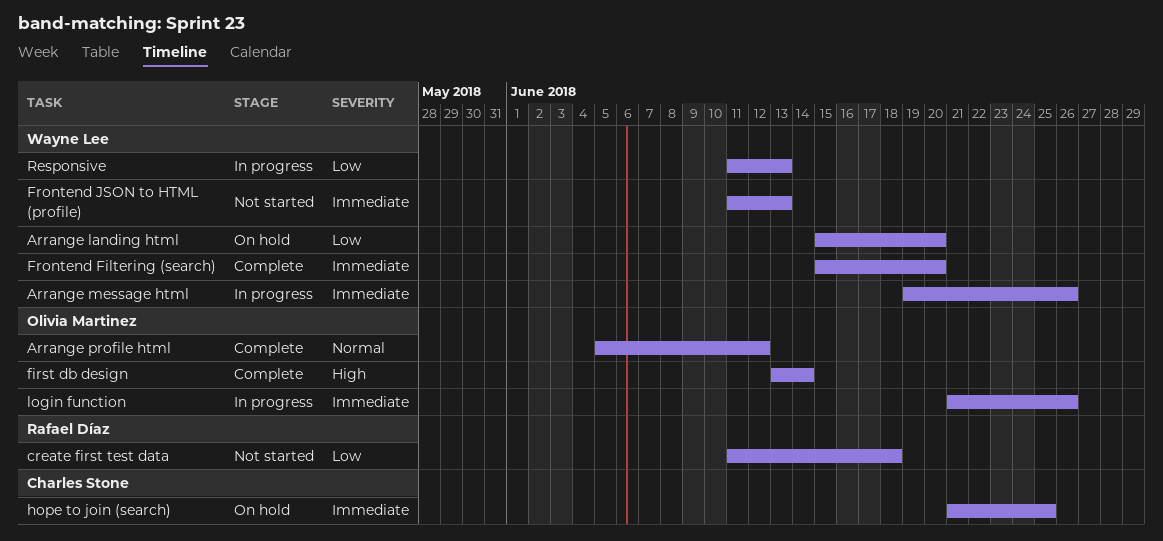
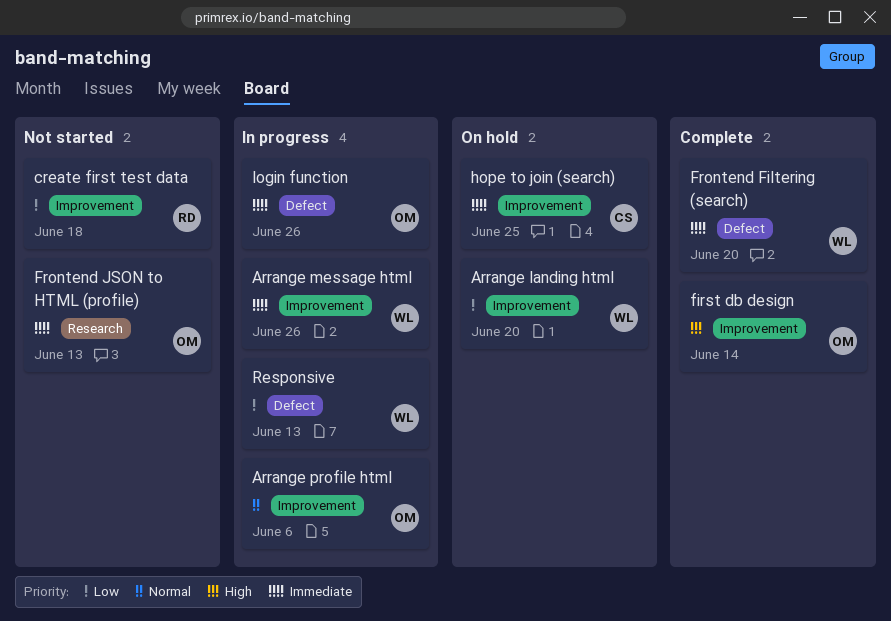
Arrange profile html, status: Complete -> In progress
Arrange profile html, due: Jun 12 -> Jun 6
Frontend JSON to HTML (profile), owner: Wayne Lee -> Olivia Martinez

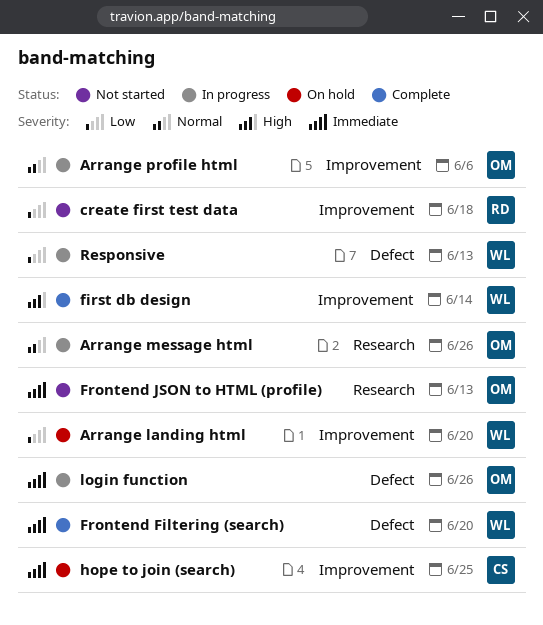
Arrange message html, owner: WL -> OM
Arrange message html, priority: Immediate -> Normal
Arrange message html, label: Improvement -> Research
first db design, owner: OM -> WL

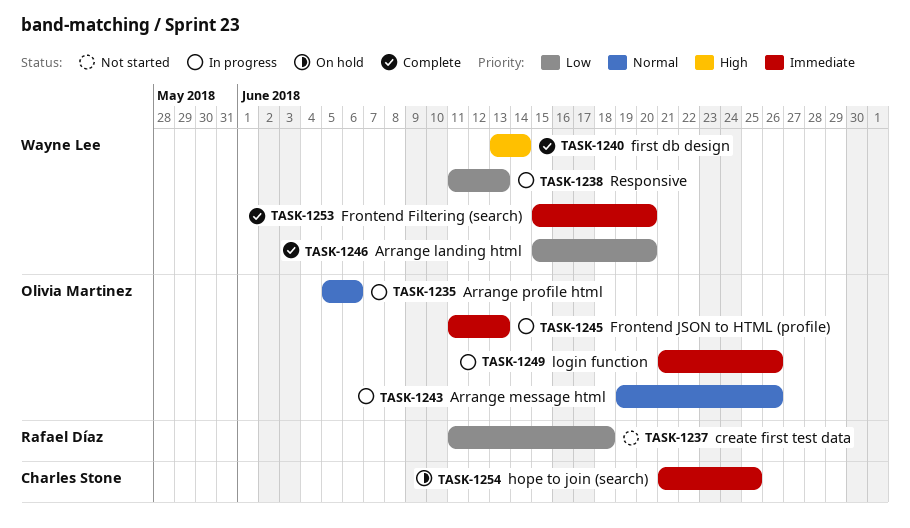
Arrange landing html, status: On hold -> Complete
Frontend JSON to HTML (profile), status: Not started -> In progress

